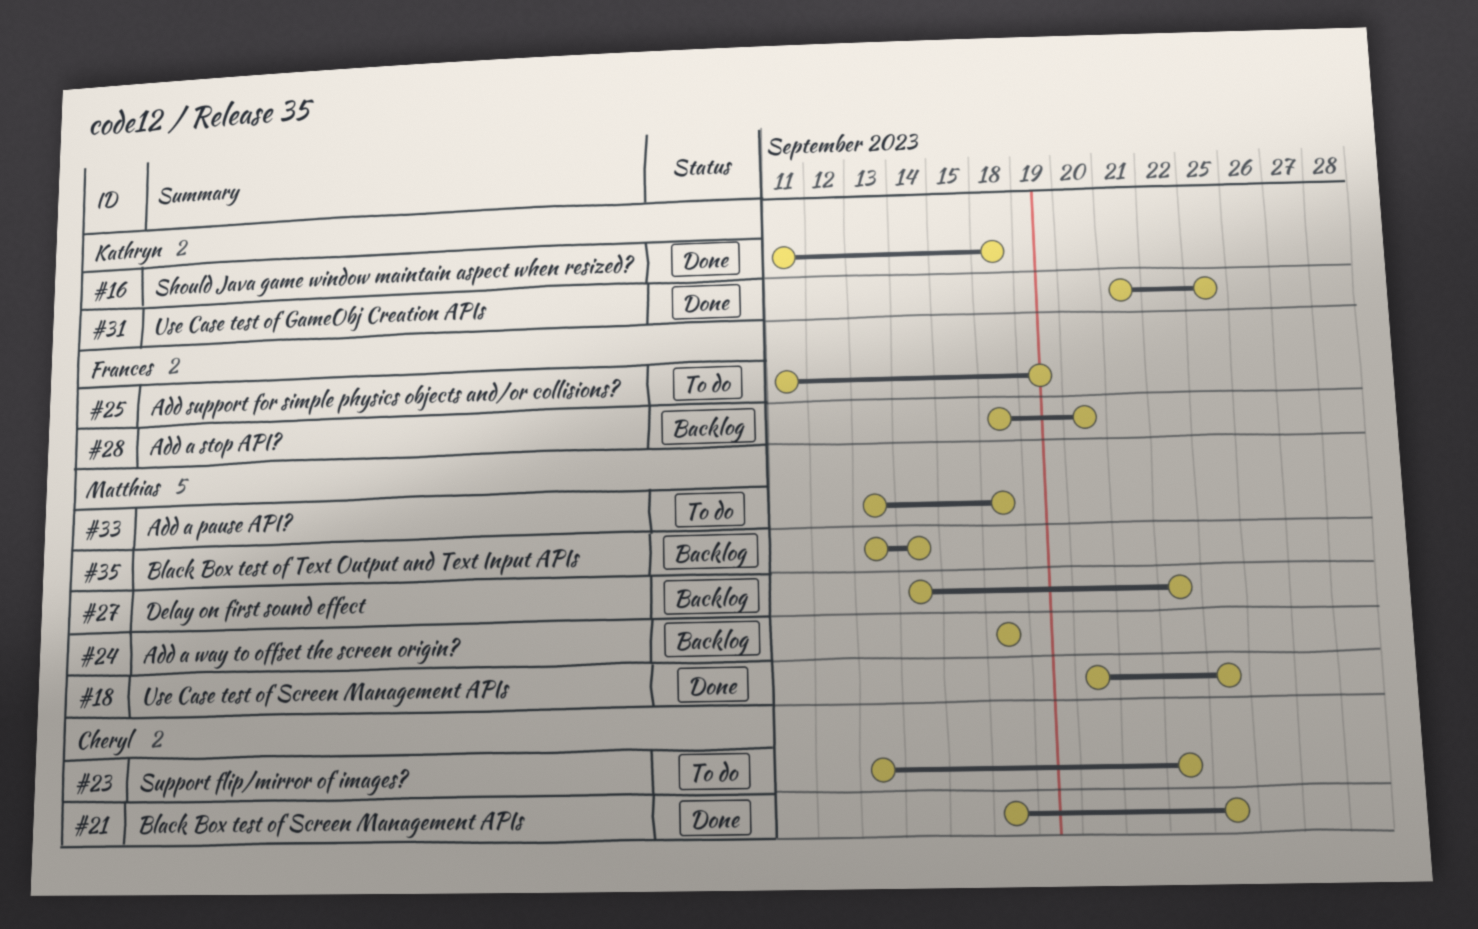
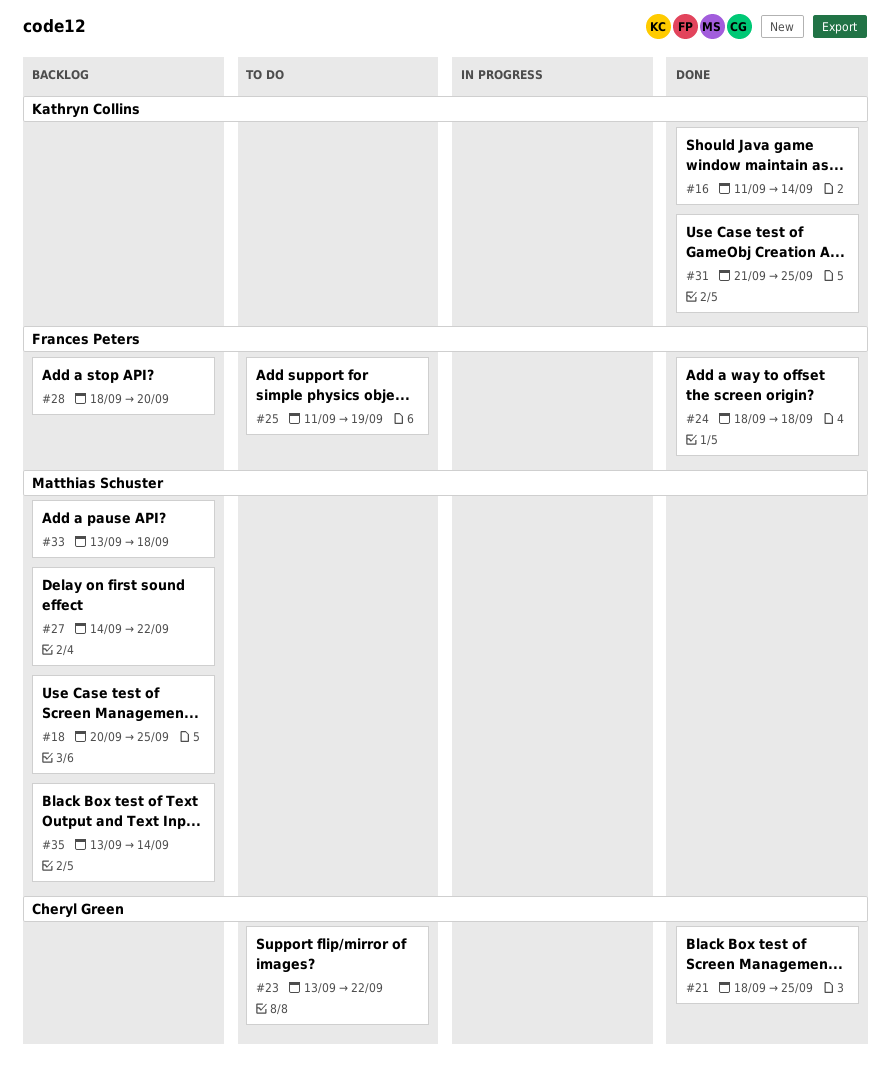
#16, due: Sep 18 -> Sep 14
#18, status: Done -> Backlog
#24, status: Backlog -> Done
#24, owner: Matthias Schuster -> Frances Peters
#33, status: To do -> Backlog

